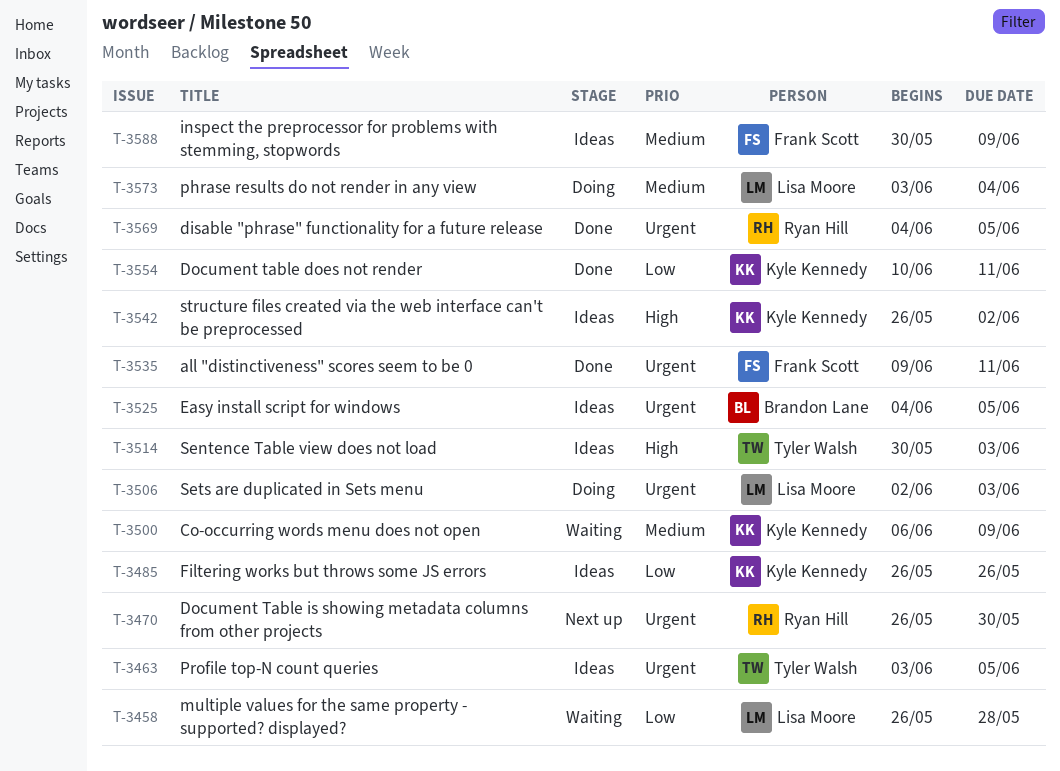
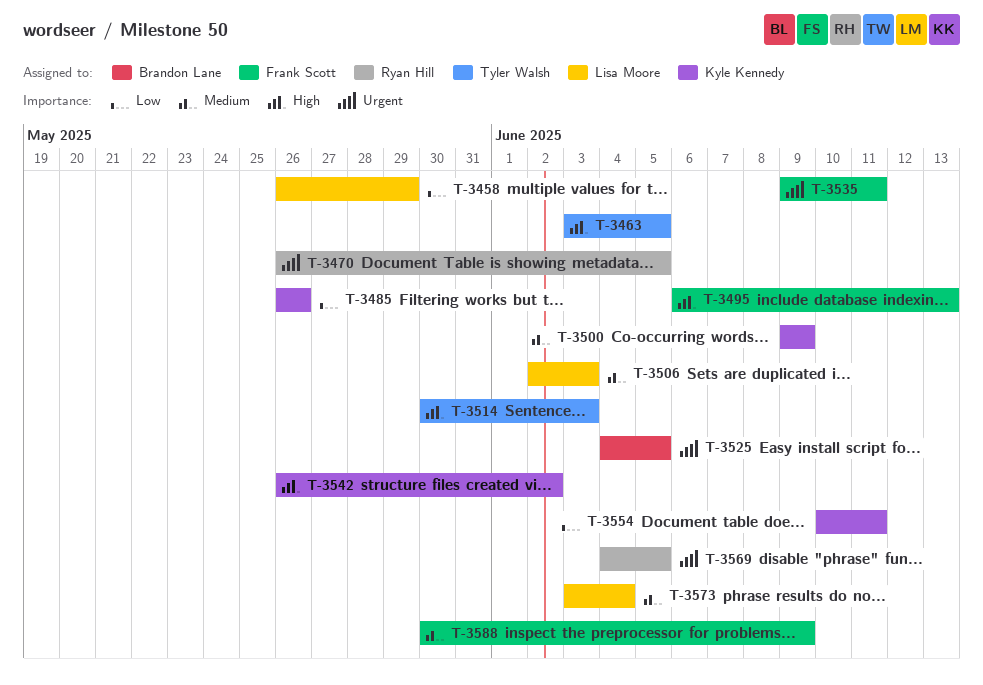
T-3458, due: May 28 -> May 29
T-3463, priority: Urgent -> High
T-3470, due: May 30 -> Jun 5
T-3495: none -> present
T-3500, start: Jun 6 -> Jun 9
T-3506, priority: Urgent -> Medium

